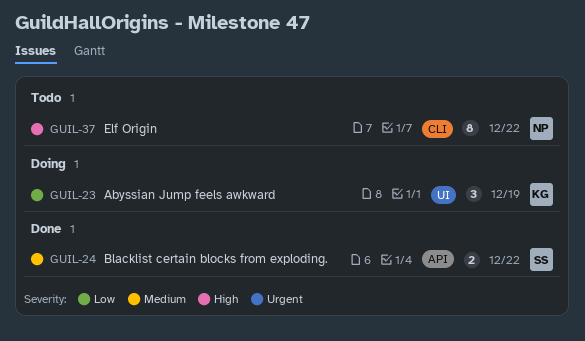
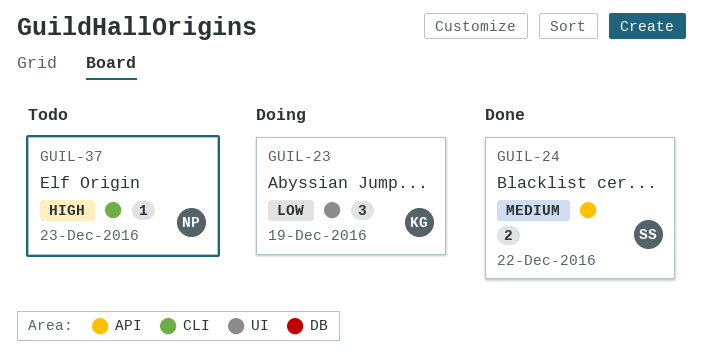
GUIL-37, estimate: 8 -> 1
GUIL-37, due: Dec 22 -> Dec 23

